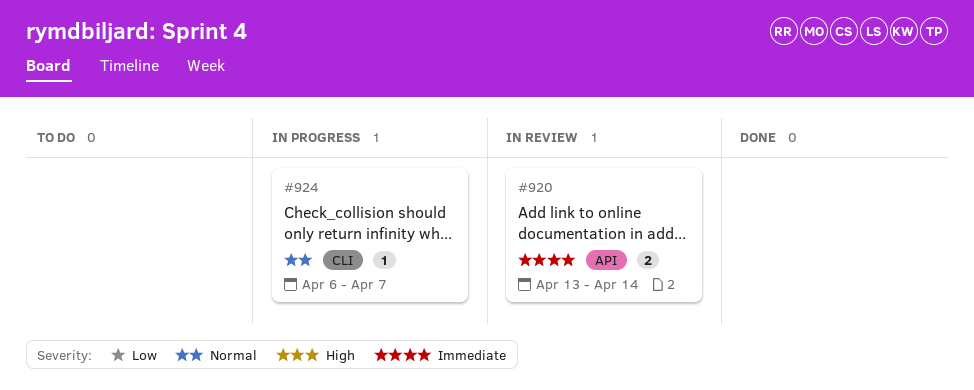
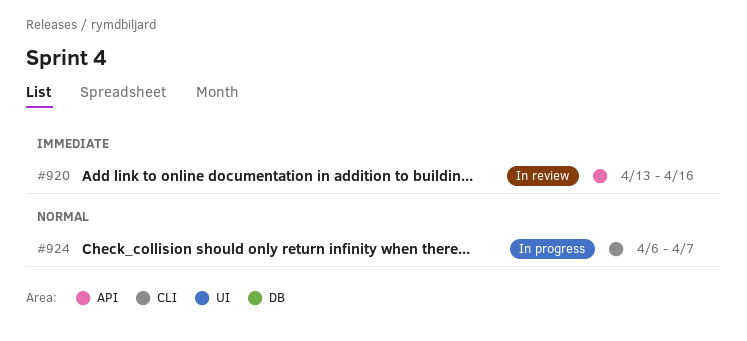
#920, due: Apr 14 -> Apr 16

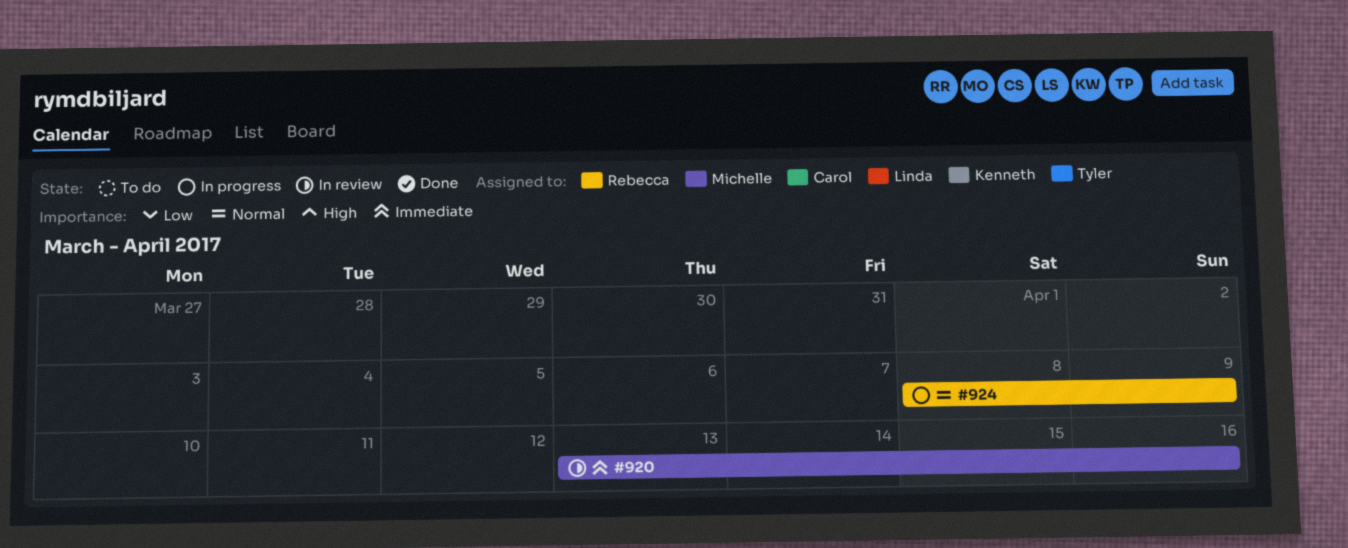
#924, start: Apr 6 -> Apr 8
#924, due: Apr 7 -> Apr 9

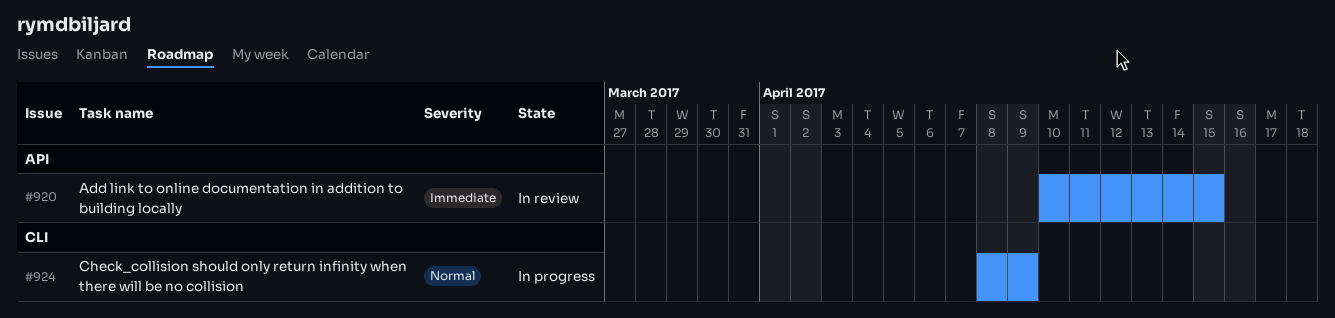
#920, start: Apr 13 -> Apr 10
#920, due: Apr 16 -> Apr 15

